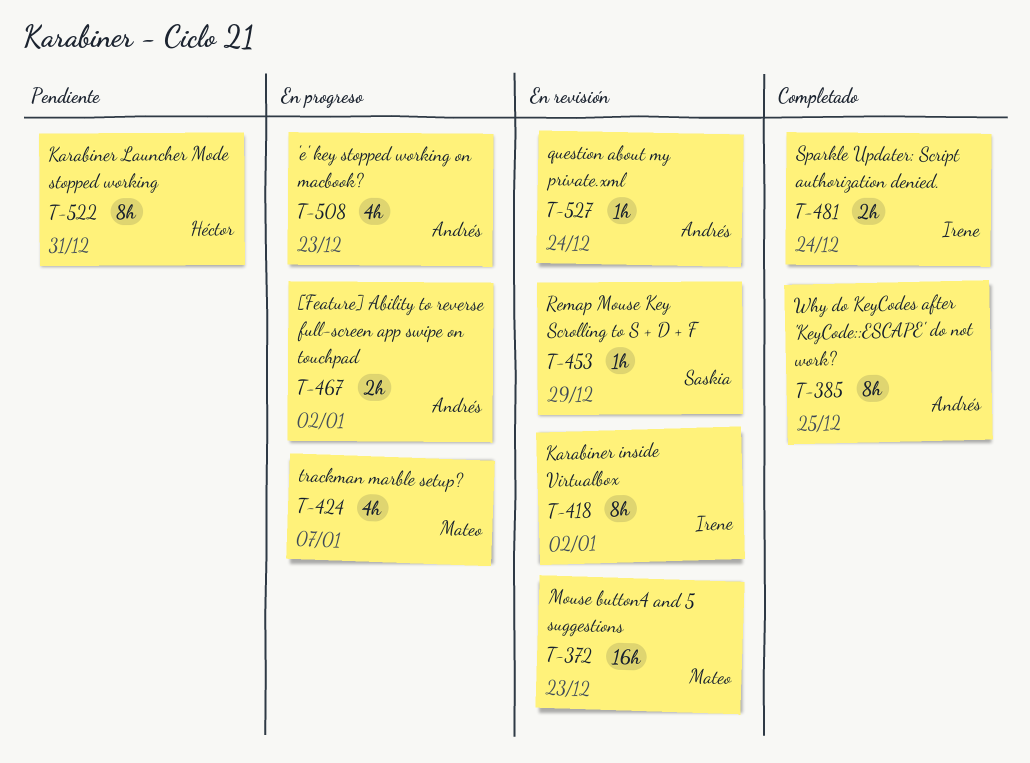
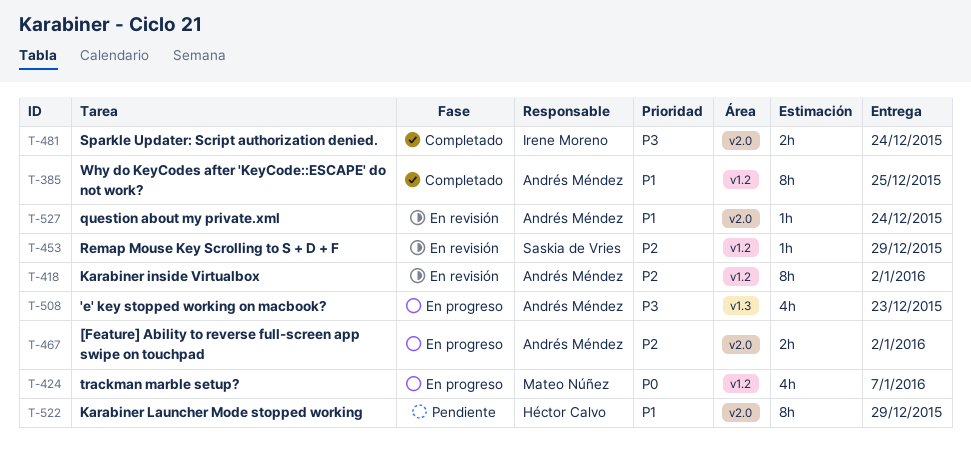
T-372: present -> none
T-418, owner: Irene Moreno -> Andrés Méndez
T-522, due: Dec 31 -> Dec 29

